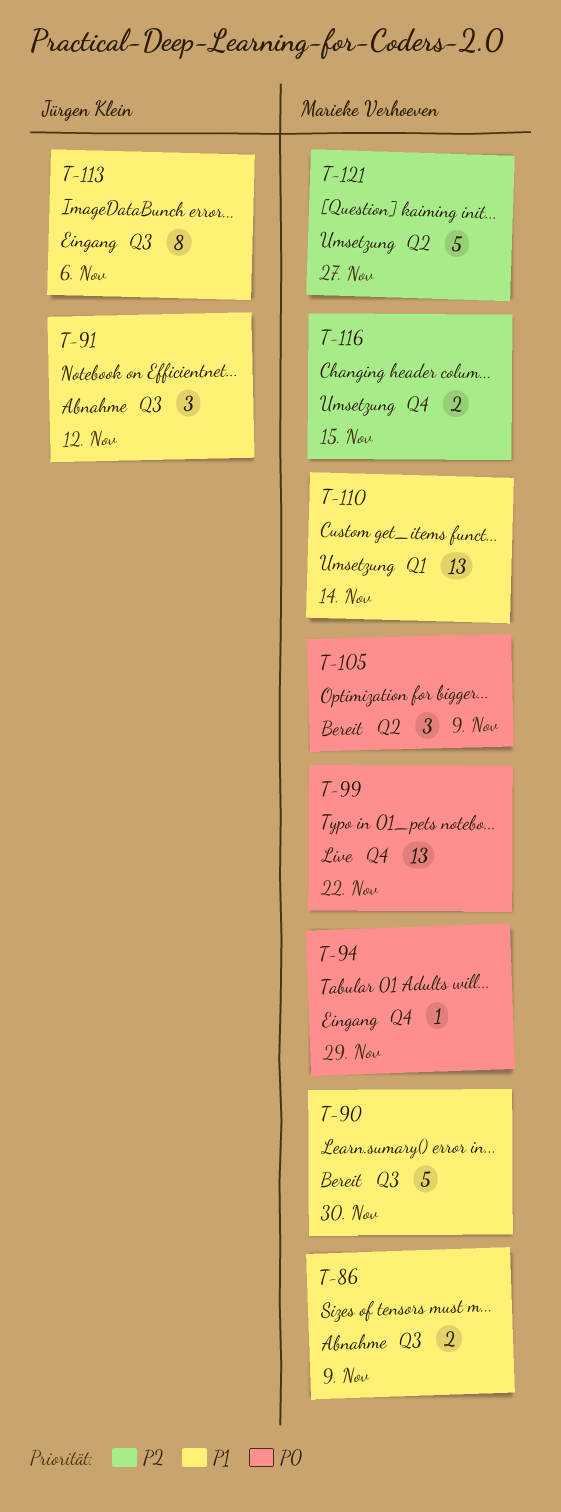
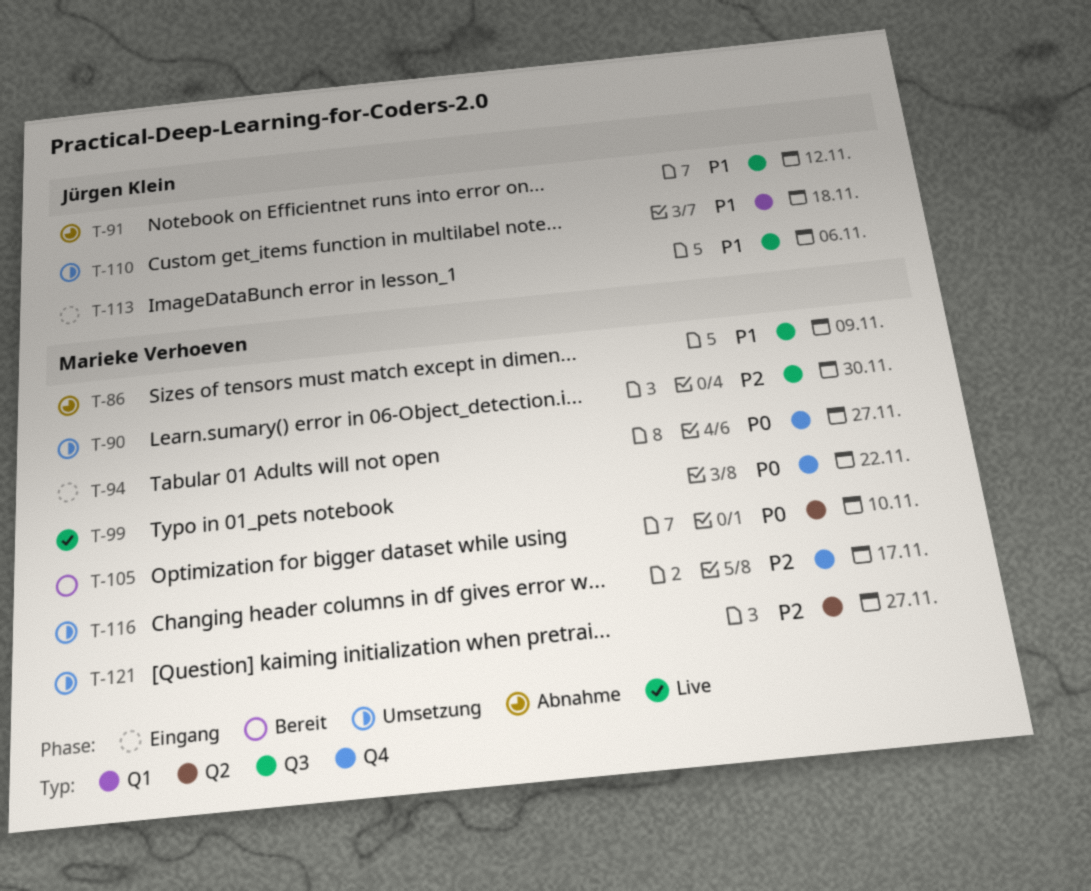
T-90, status: Bereit -> Umsetzung
T-90, priority: P1 -> P2
T-94, due: Nov 29 -> Nov 27
T-105, due: Nov 9 -> Nov 10
T-110, owner: Marieke Verhoeven -> Jürgen Klein
T-110, due: Nov 14 -> Nov 18
T-116, due: Nov 15 -> Nov 17

